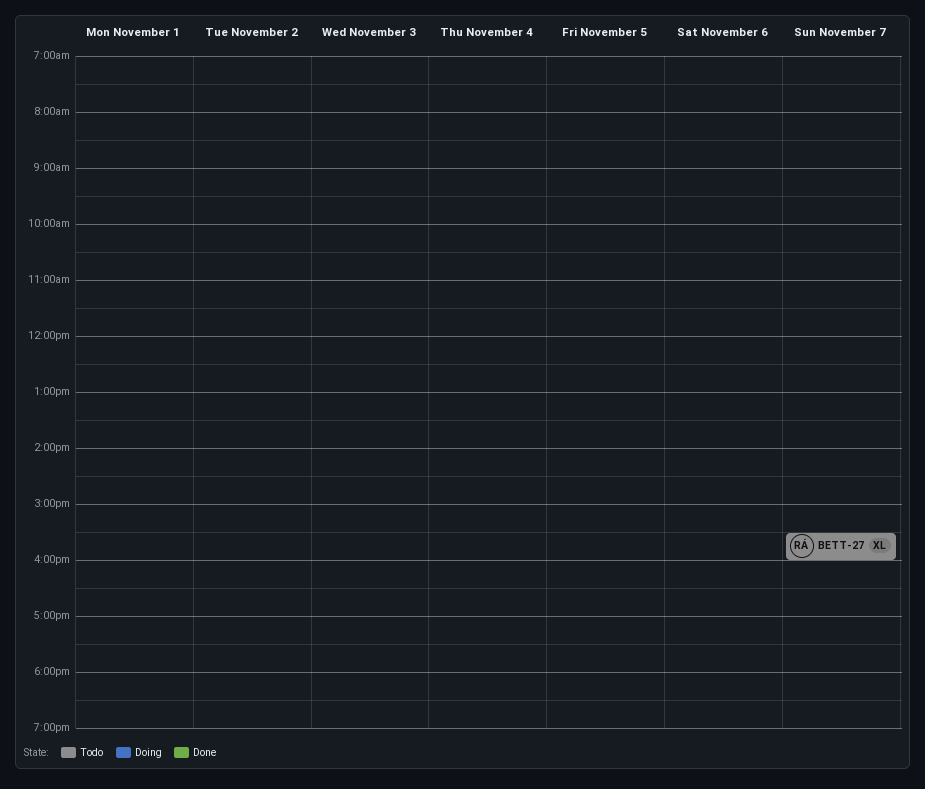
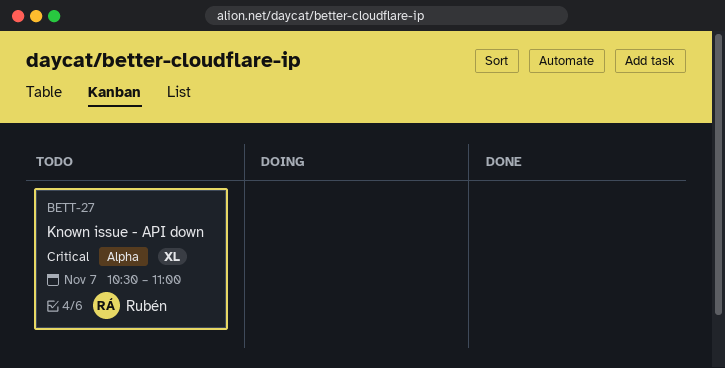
BETT-27, begins: 15:30 -> 10:30
BETT-27, ends: 16:00 -> 11:00

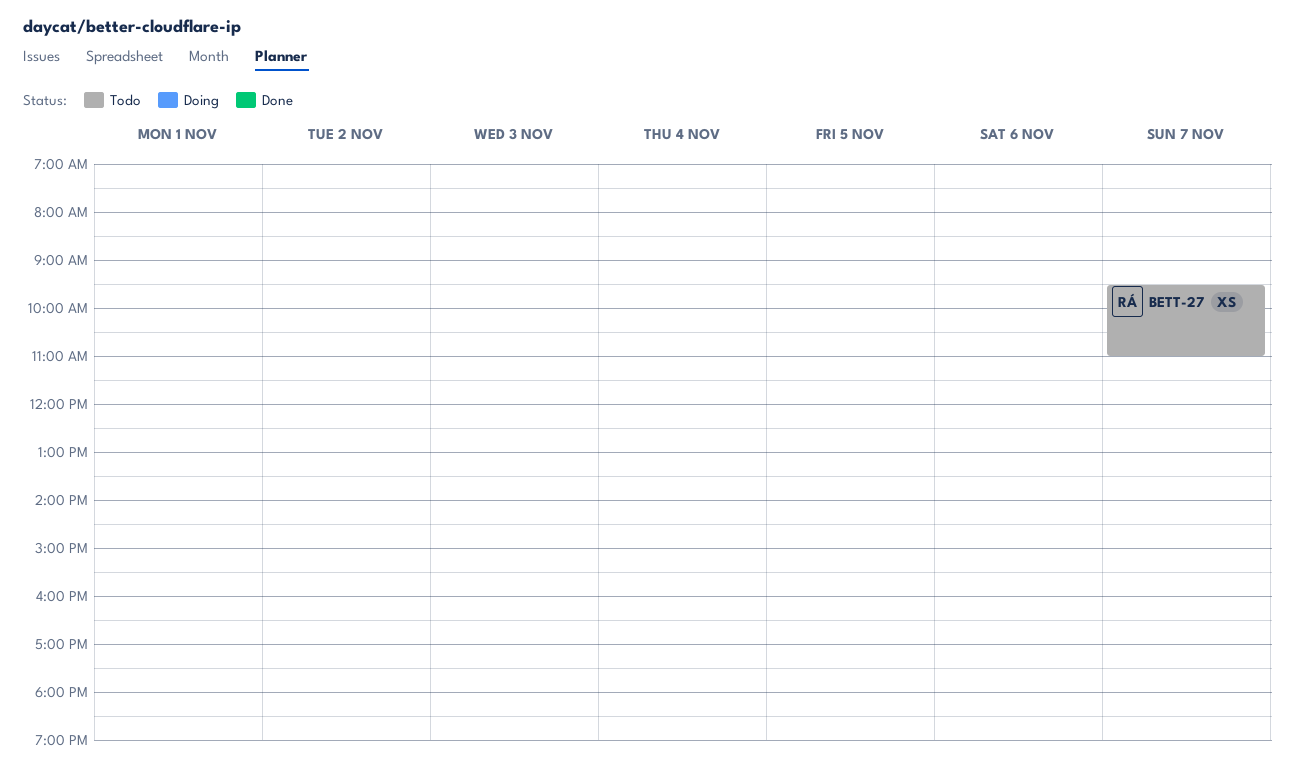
BETT-27, estimate: XL -> XS
BETT-27, begins: 10:30 -> 09:30

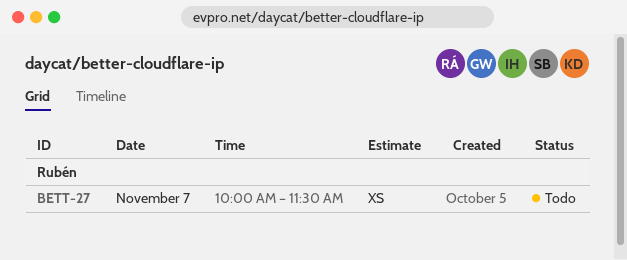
BETT-27, begins: 09:30 -> 10:00
BETT-27, ends: 11:00 -> 11:30

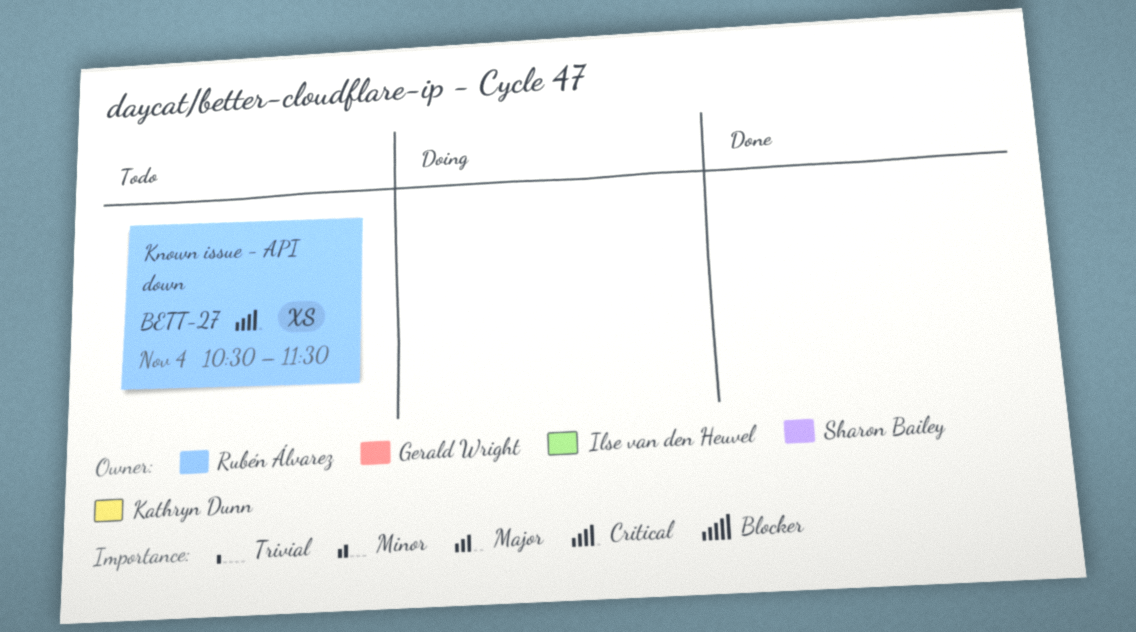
BETT-27, day: Nov 7 -> Nov 4
BETT-27, begins: 10:00 -> 10:30

